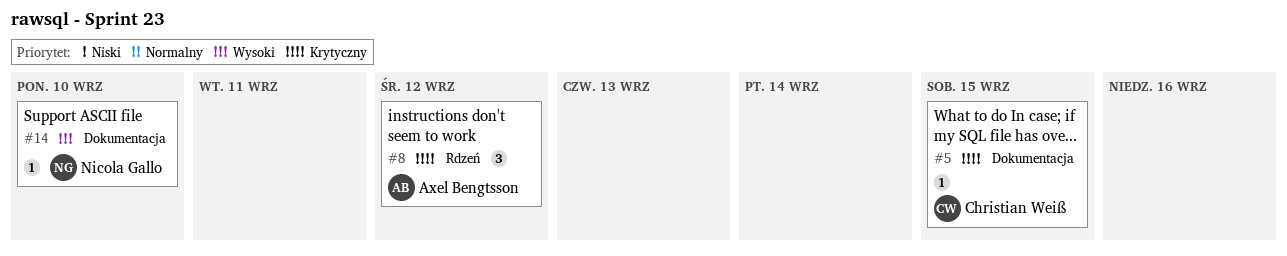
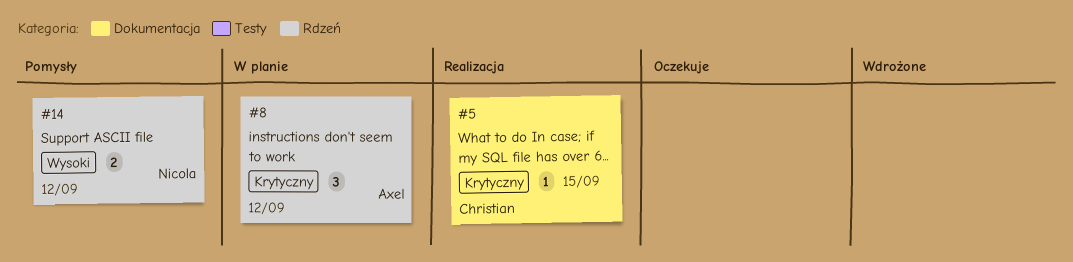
#14, label: Dokumentacja -> Rdzeń
#14, estimate: 1 -> 2
#14, due: Sep 10 -> Sep 12

